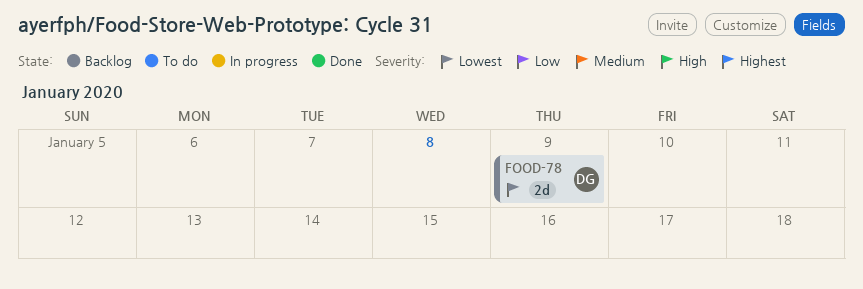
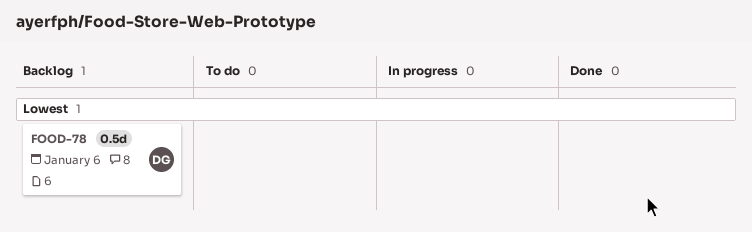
FOOD-78, estimate: 2d -> 0.5d
FOOD-78, due: Jan 9 -> Jan 6

